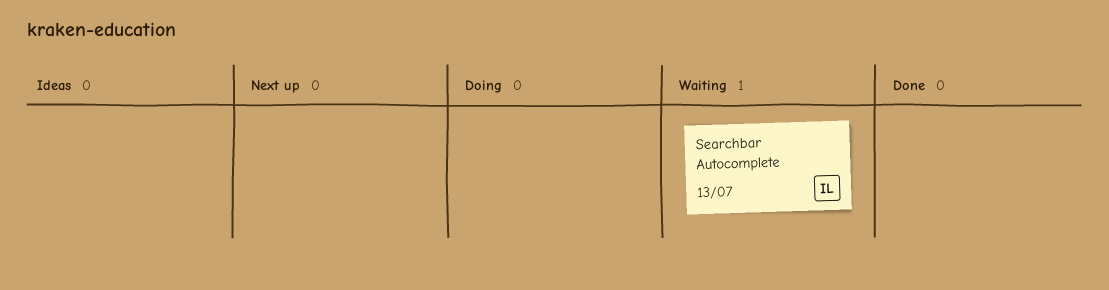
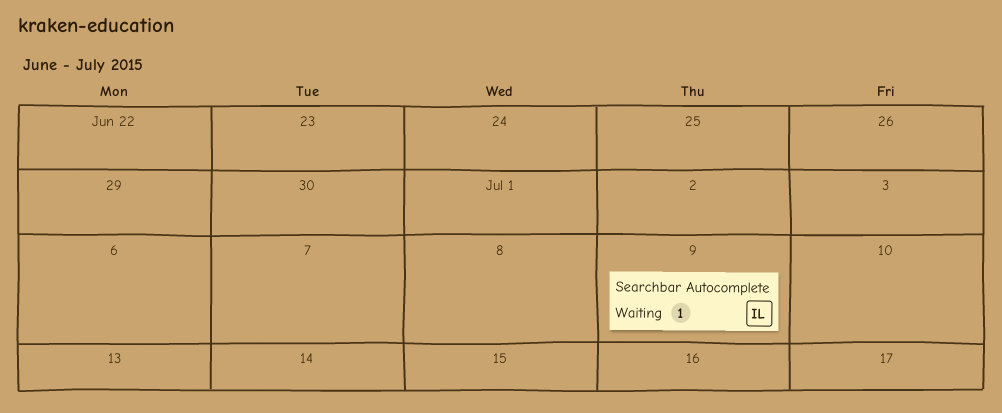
Searchbar Autocomplete, due: Jul 13 -> Jul 9

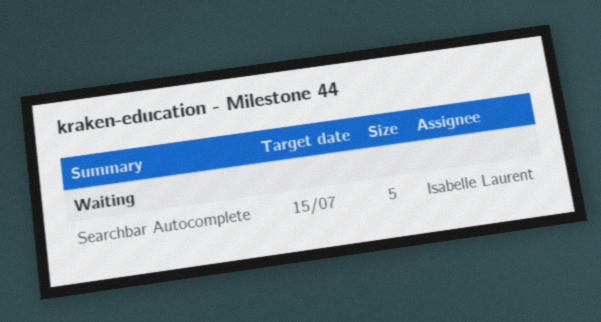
Searchbar Autocomplete, estimate: 1 -> 5
Searchbar Autocomplete, due: Jul 9 -> Jul 15

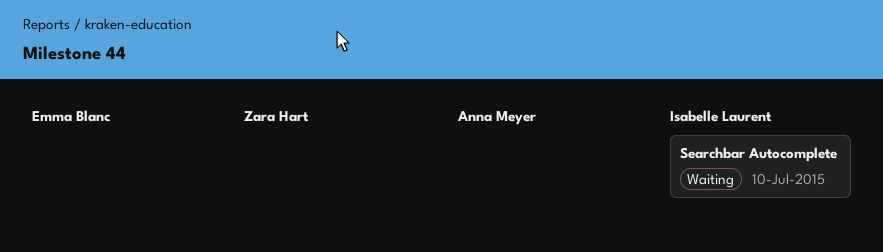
Searchbar Autocomplete, due: Jul 15 -> Jul 10

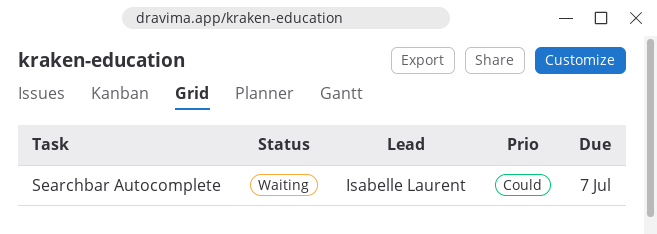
Searchbar Autocomplete, due: Jul 10 -> Jul 7

